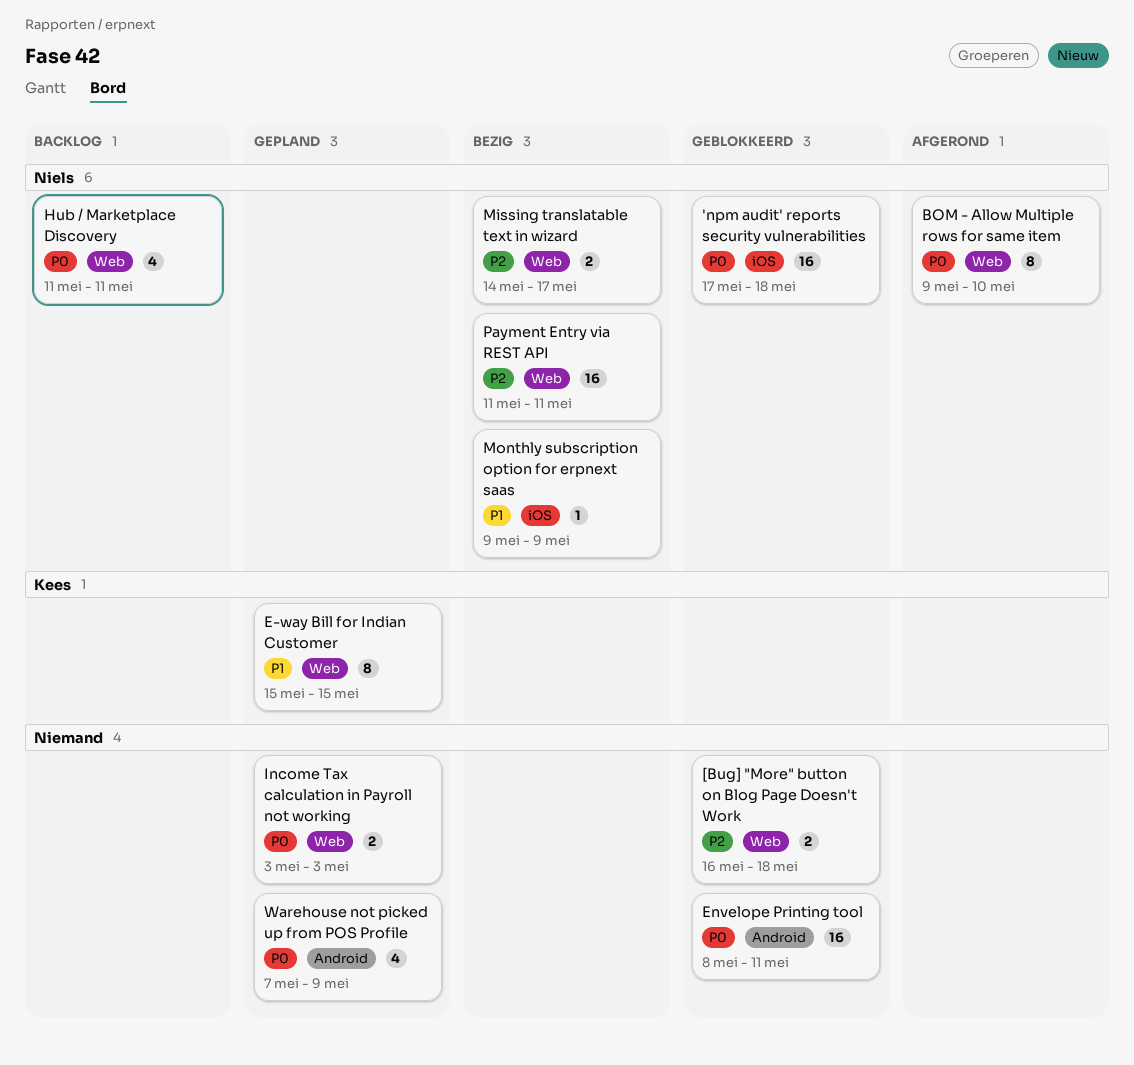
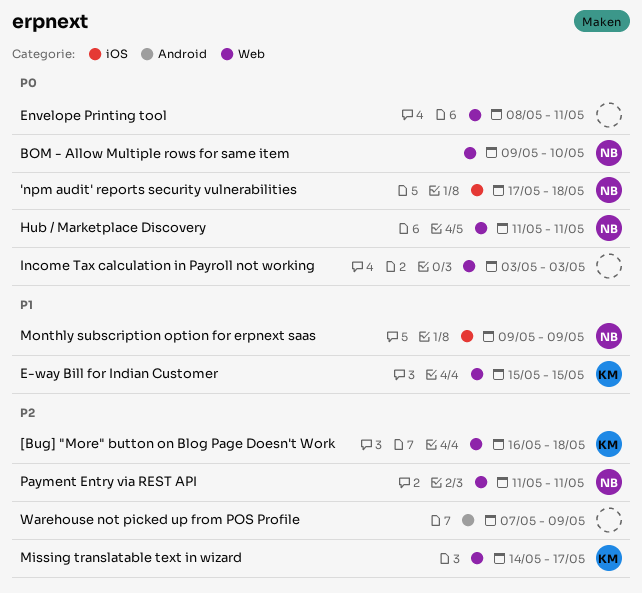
[Bug] "More" button on Blog Page Doesn't Work, owner: none -> Kees
Envelope Printing tool, label: Android -> Web
Missing translatable text in wizard, owner: Niels -> Kees
Warehouse not picked up from POS Profile, priority: P0 -> P2

